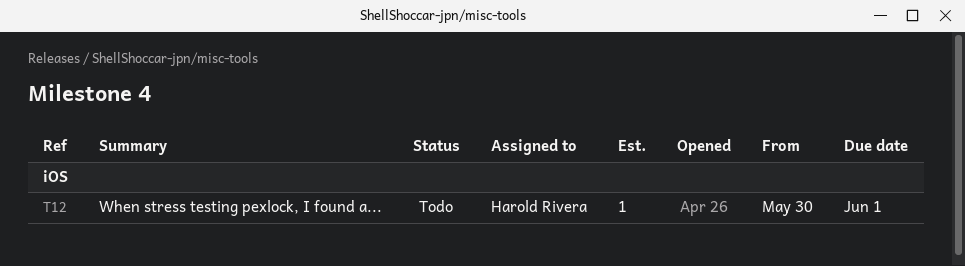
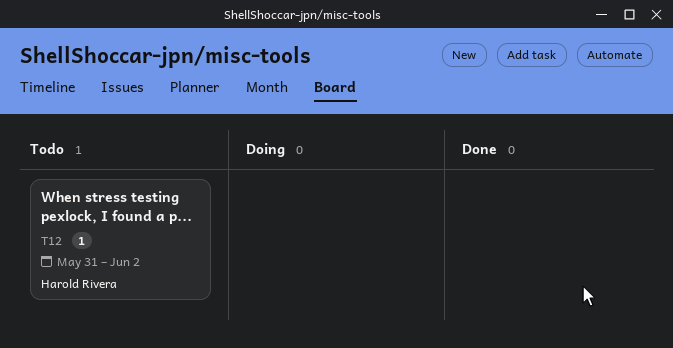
T12, start: May 30 -> May 31
T12, due: Jun 1 -> Jun 2

